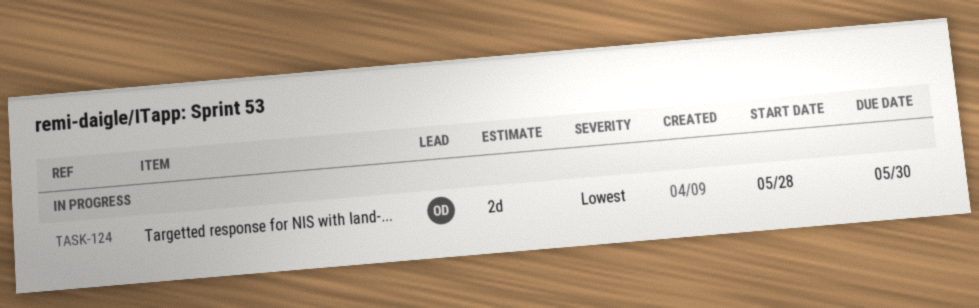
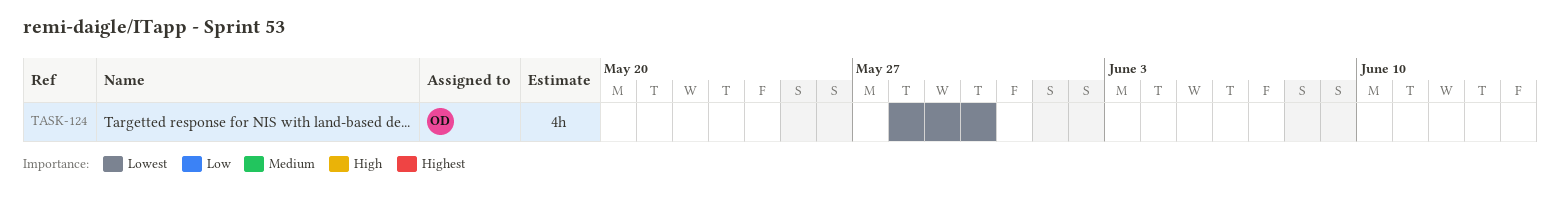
TASK-124, estimate: 2d -> 4h

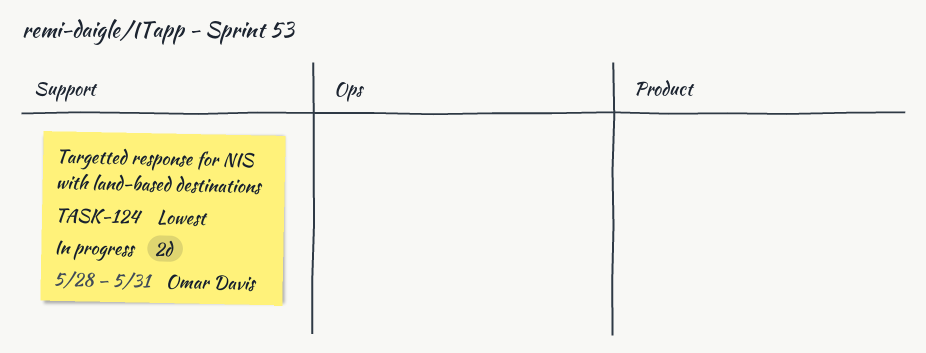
TASK-124, estimate: 4h -> 2d
TASK-124, due: May 30 -> May 31

